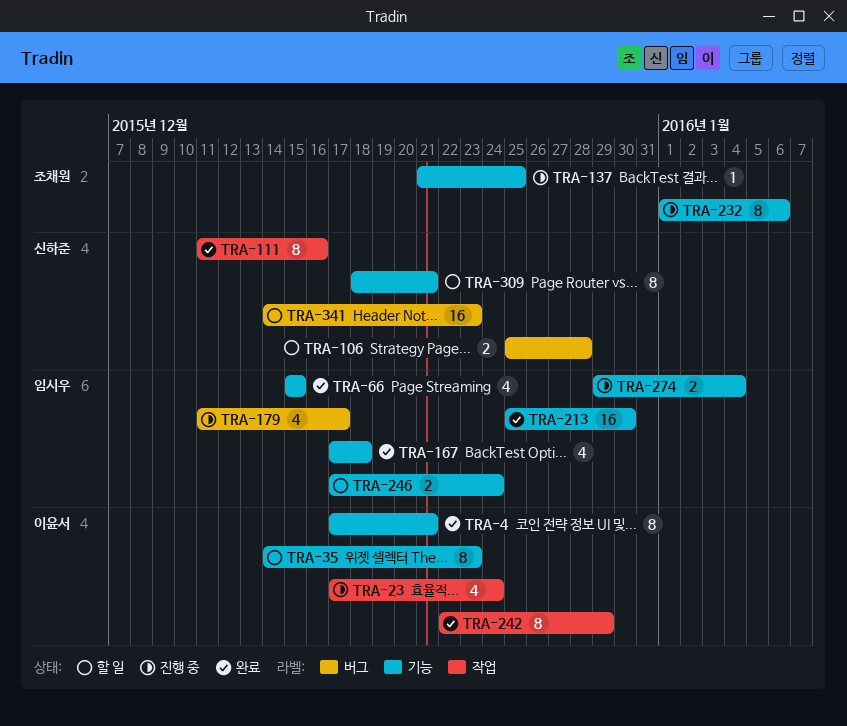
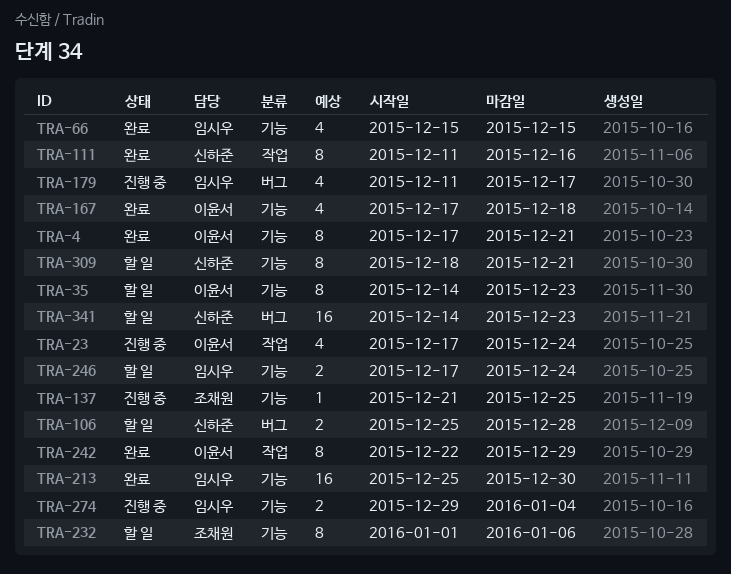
TRA-167, owner: 임시우 -> 이윤서
TRA-232, status: 진행 중 -> 할 일

